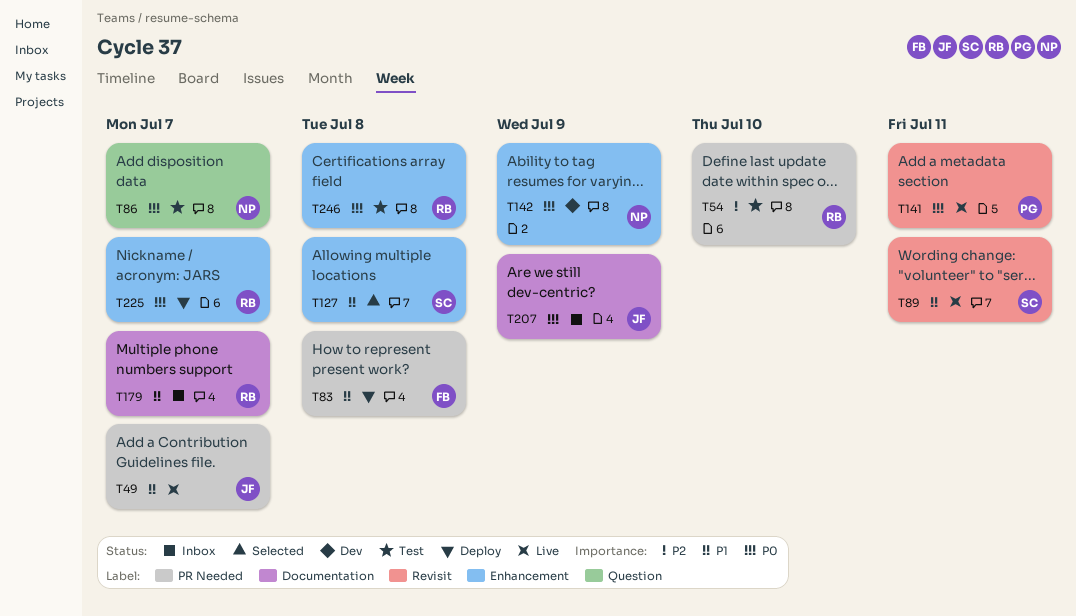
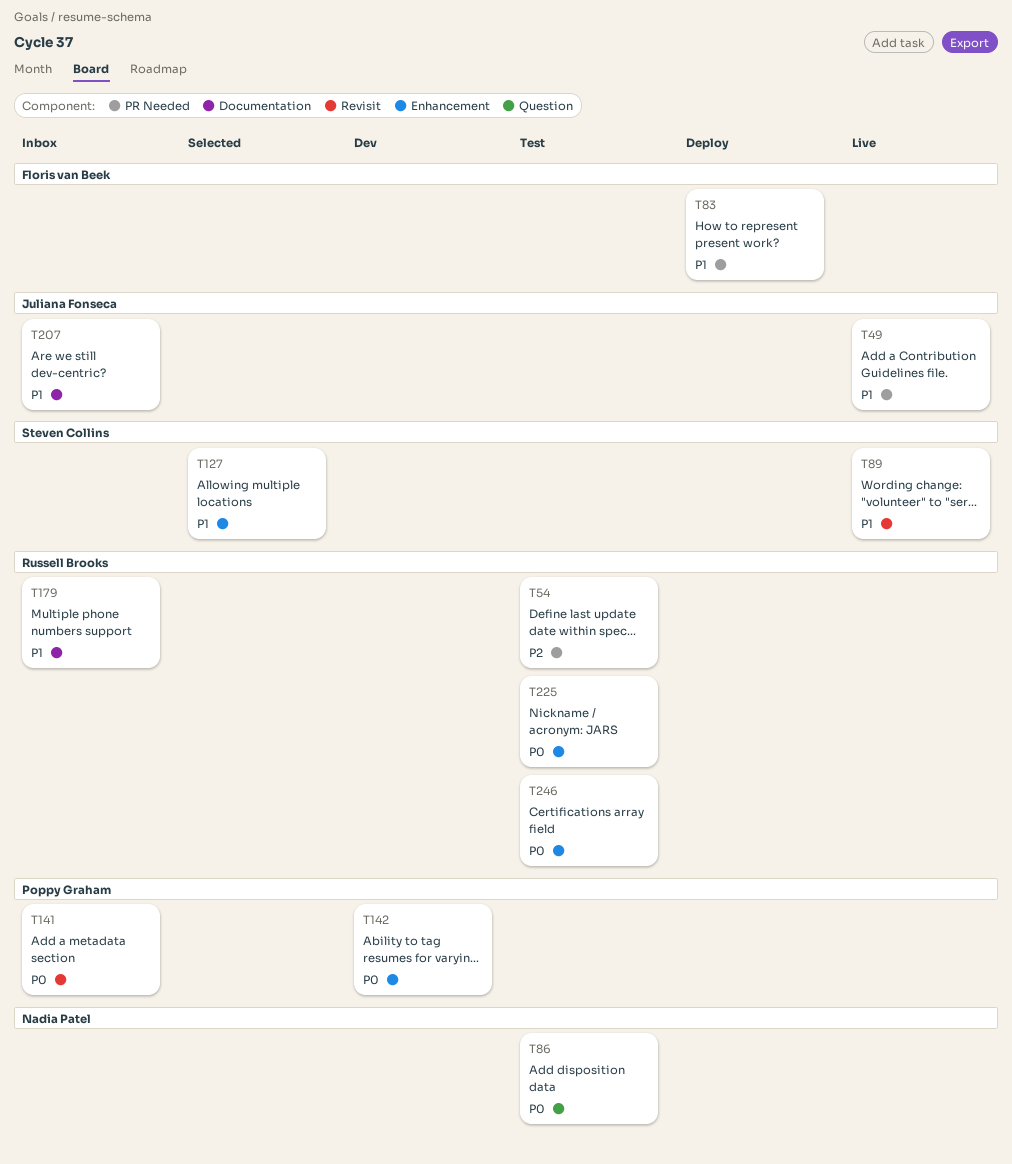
T141, status: Live -> Inbox
T142, owner: Nadia Patel -> Poppy Graham
T207, priority: P0 -> P1
T225, status: Deploy -> Test

